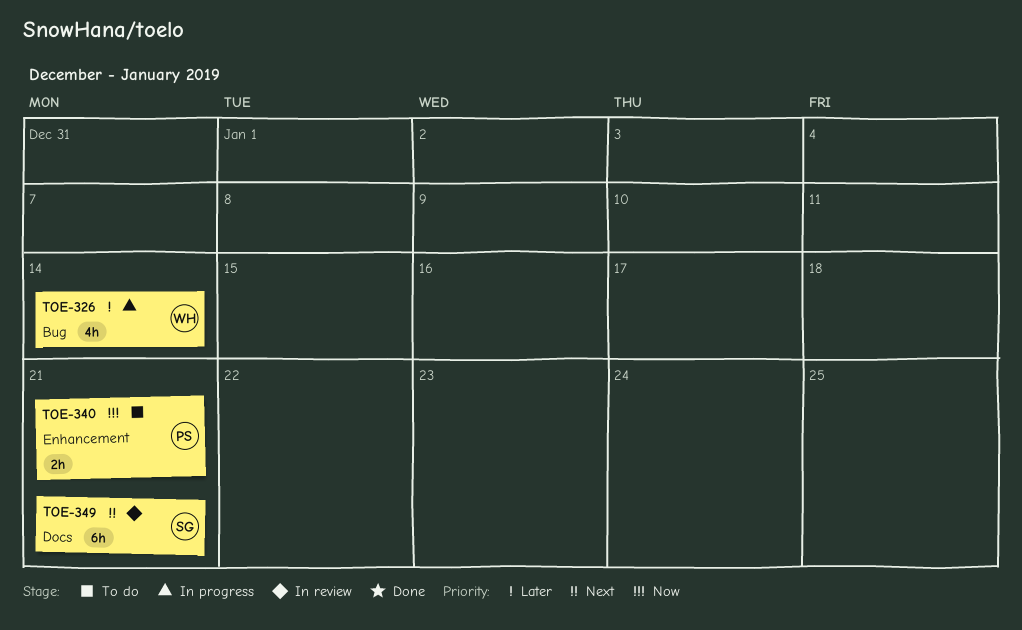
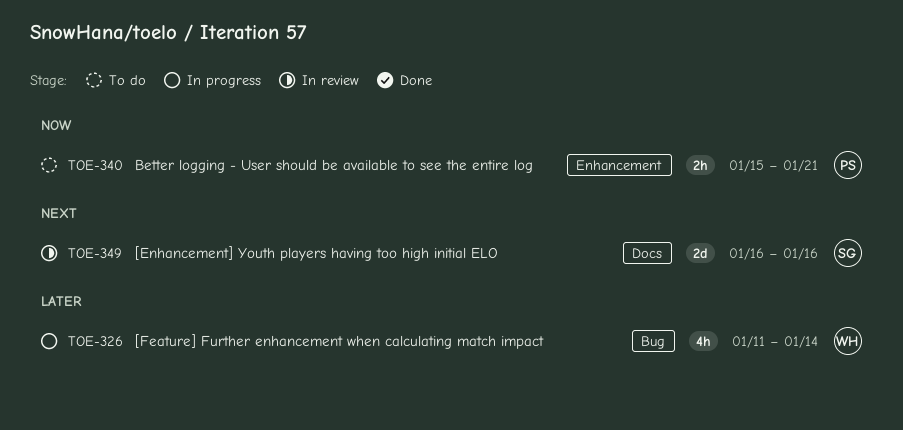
TOE-349, estimate: 6h -> 2d
TOE-349, due: Jan 21 -> Jan 16

